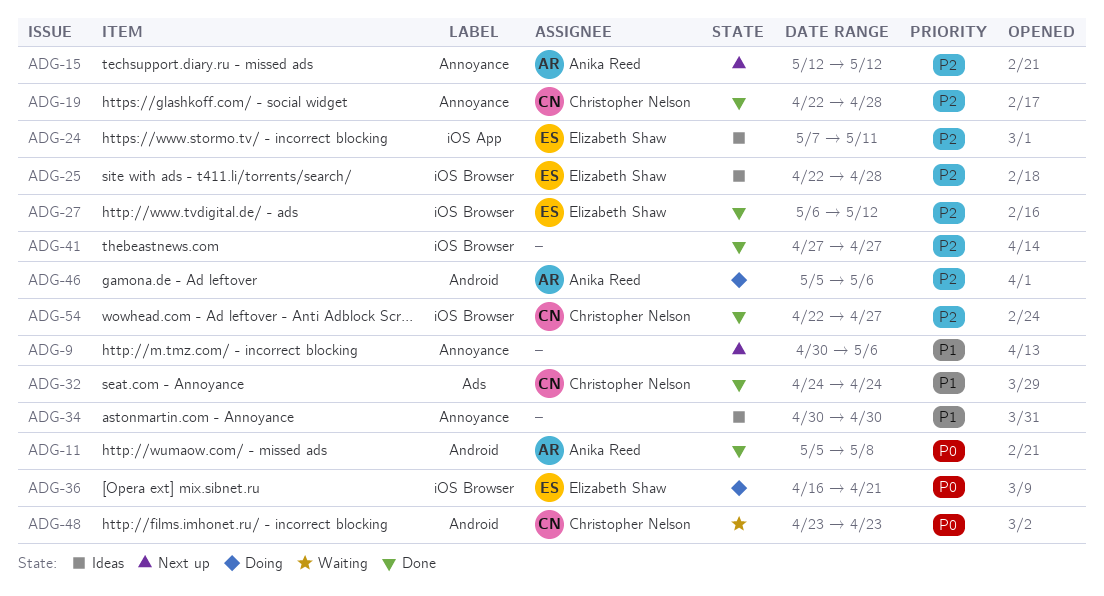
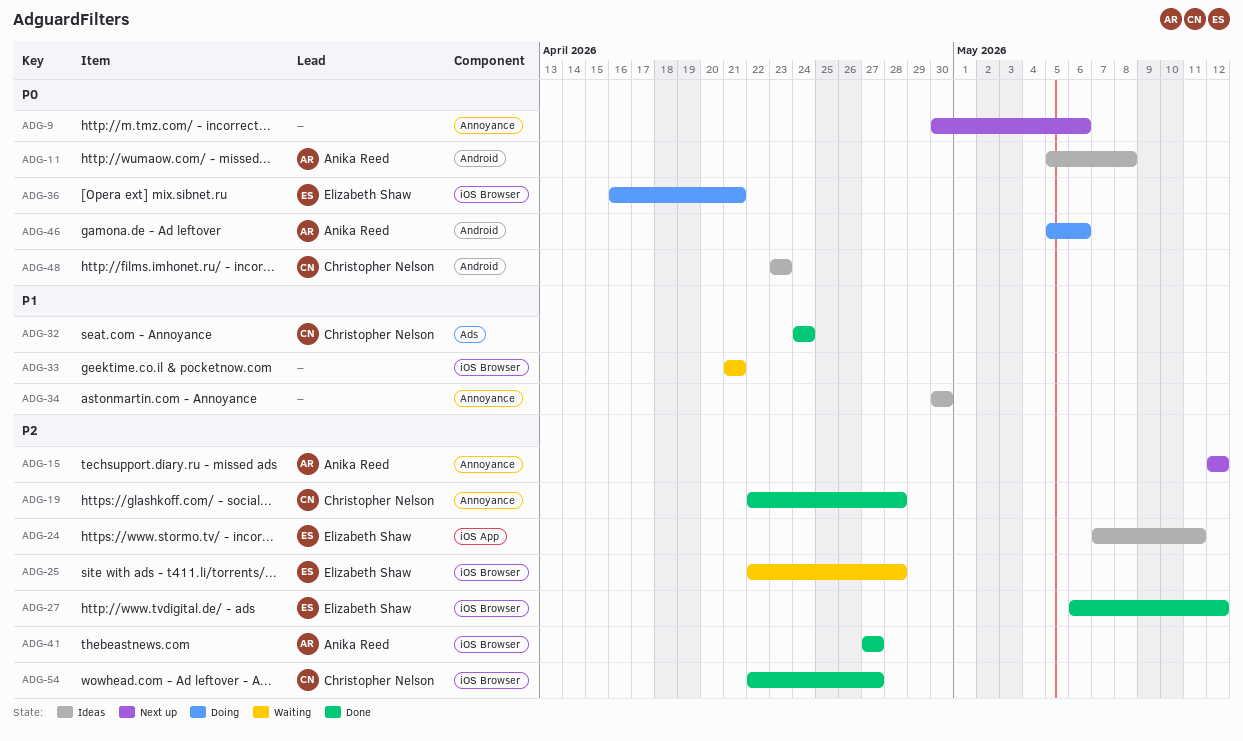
ADG-9, priority: P1 -> P0
ADG-11, status: Done -> Ideas
ADG-25, status: Ideas -> Waiting
ADG-33: none -> present
ADG-41, owner: none -> Anika Reed
ADG-46, priority: P2 -> P0
ADG-48, status: Waiting -> Ideas

